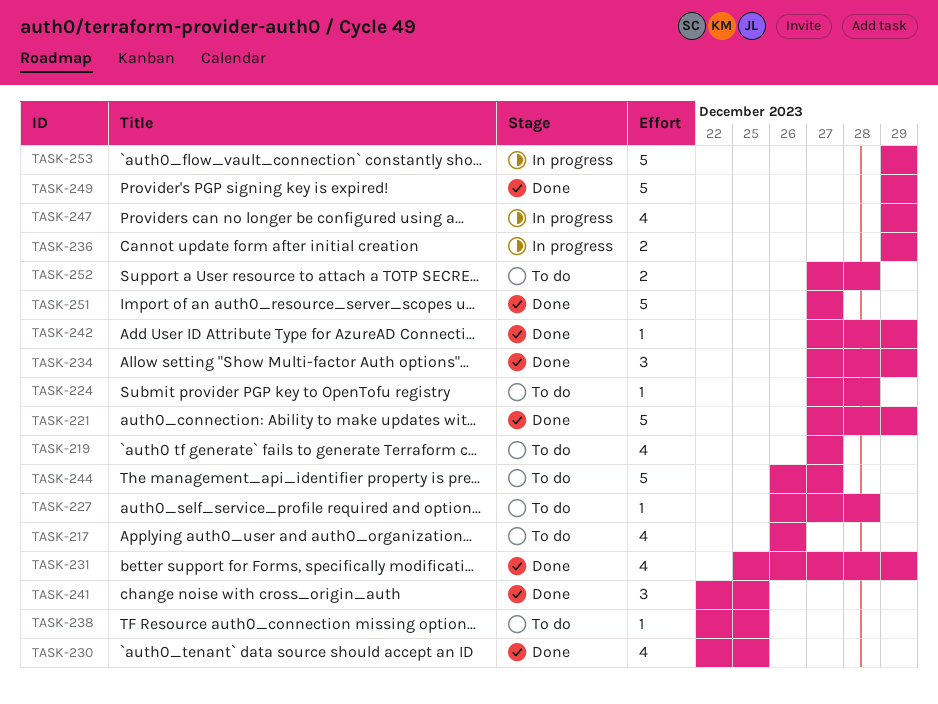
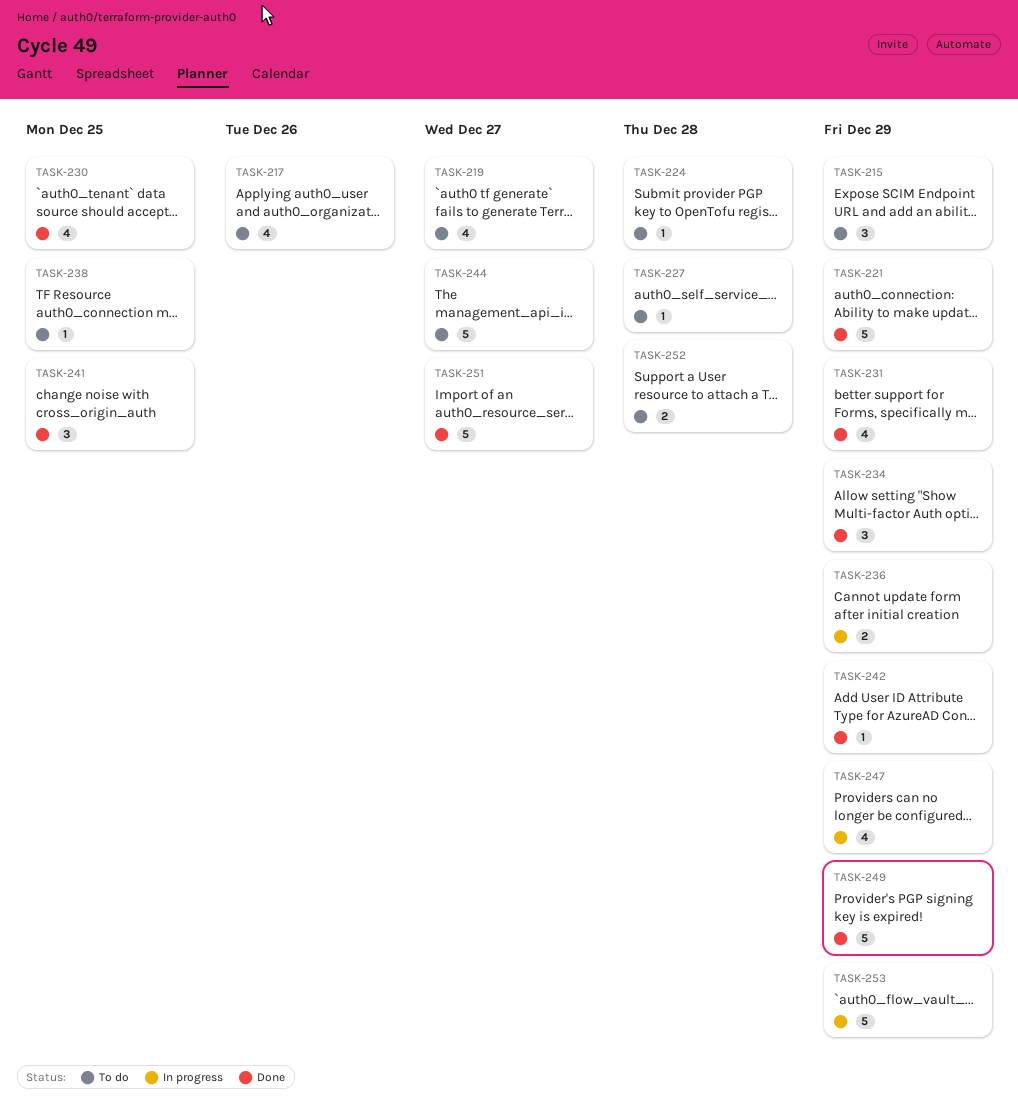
TASK-215: none -> present

